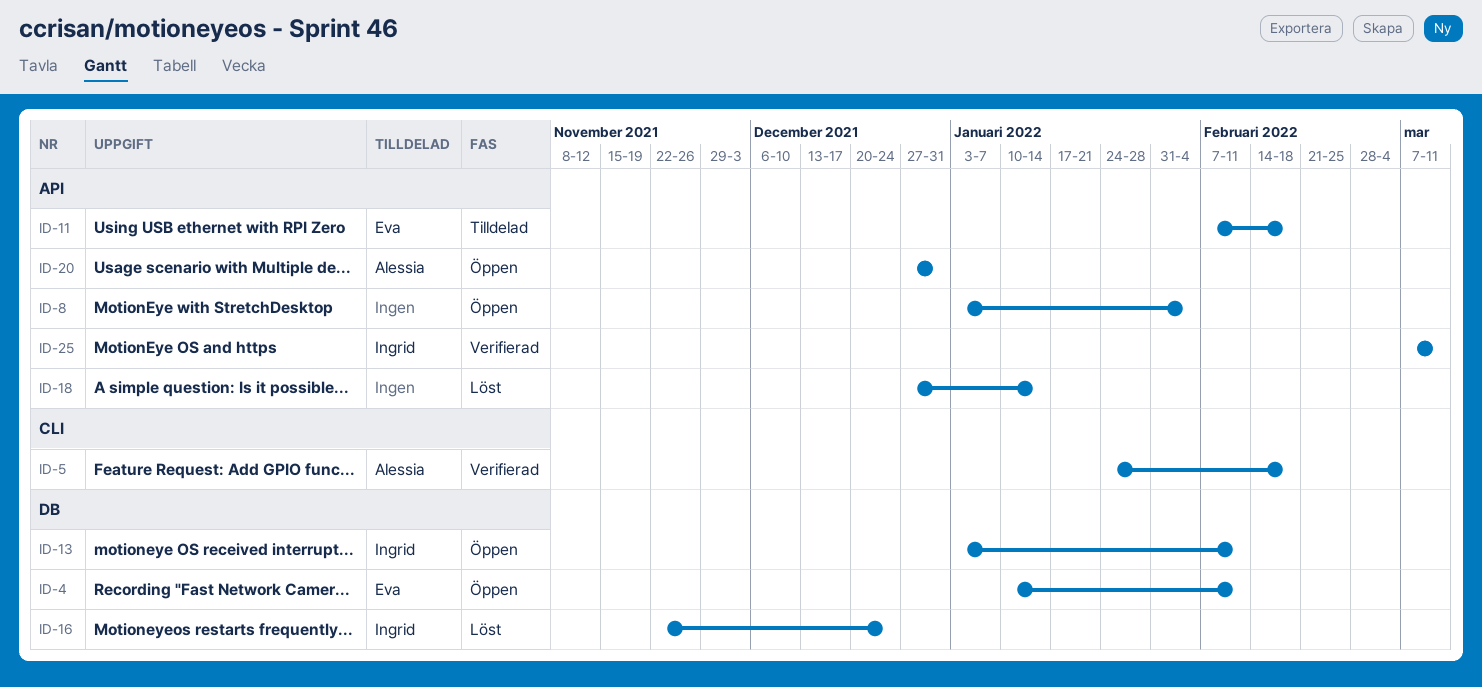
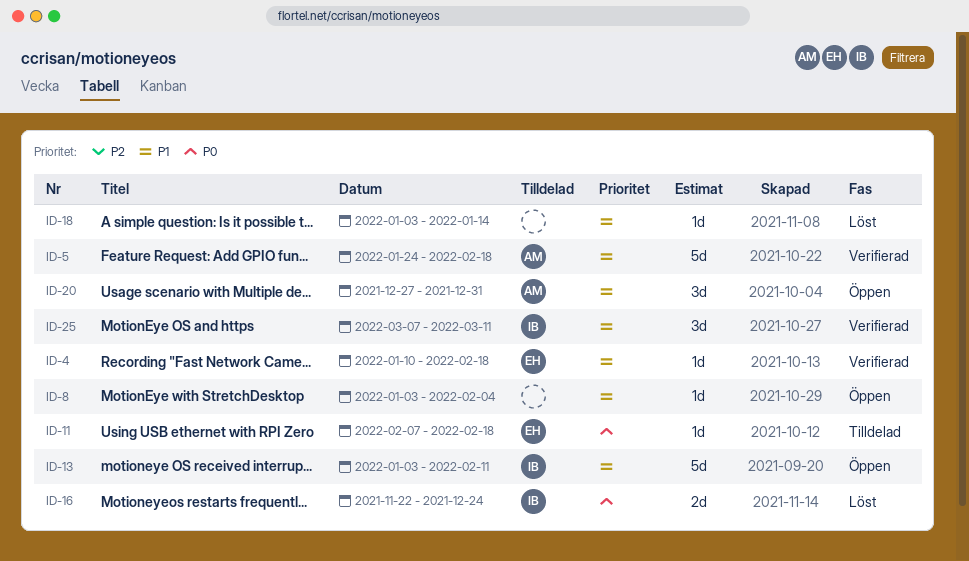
ID-4, status: Öppen -> Verifierad
ID-4, due: Feb 11 -> Feb 18
ID-18, start: Dec 27 -> Jan 3

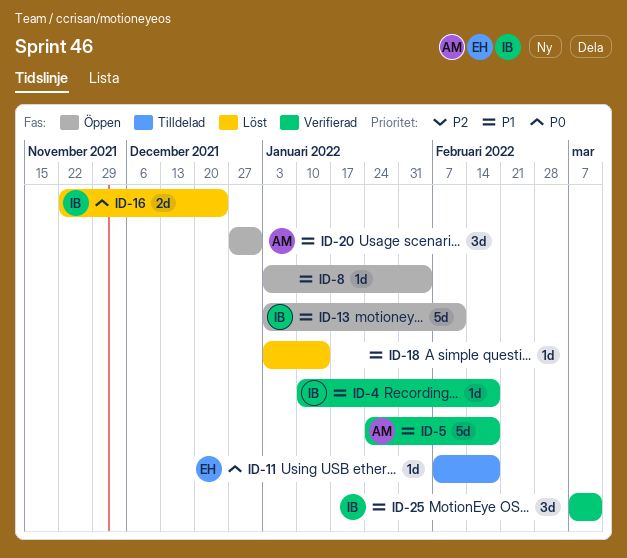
ID-4, owner: EH -> IB

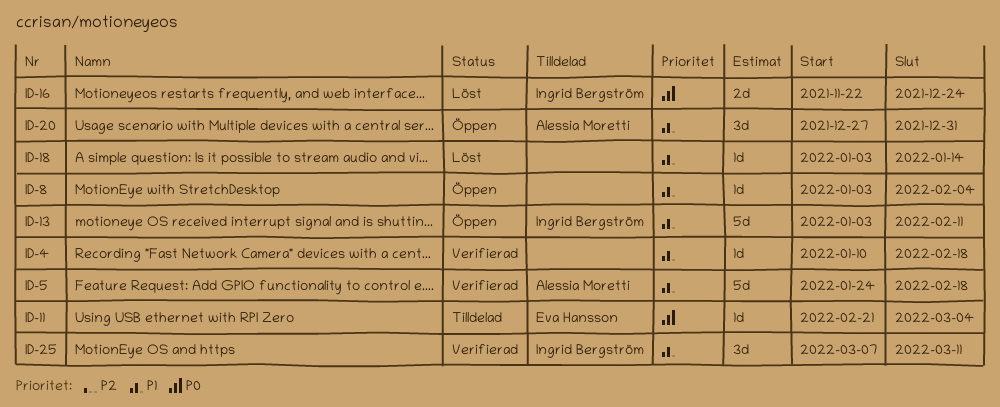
ID-4, owner: Ingrid Bergström -> none
ID-11, start: Feb 7 -> Feb 21
ID-11, due: Feb 18 -> Mar 4

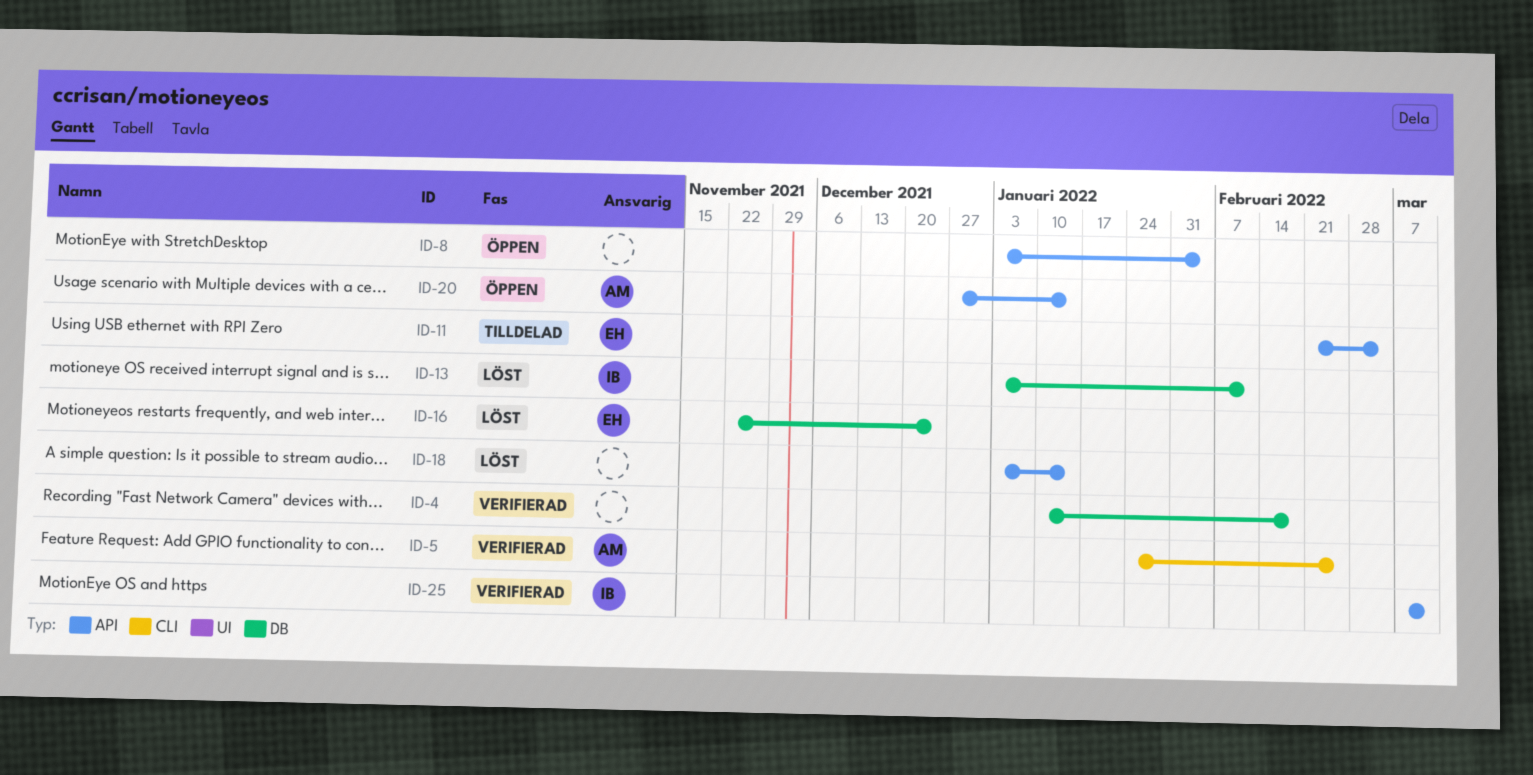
ID-5, due: Feb 18 -> Feb 25
ID-13, status: Öppen -> Löst
ID-16, owner: Ingrid Bergström -> Eva Hansson
ID-20, due: Dec 31 -> Jan 14

